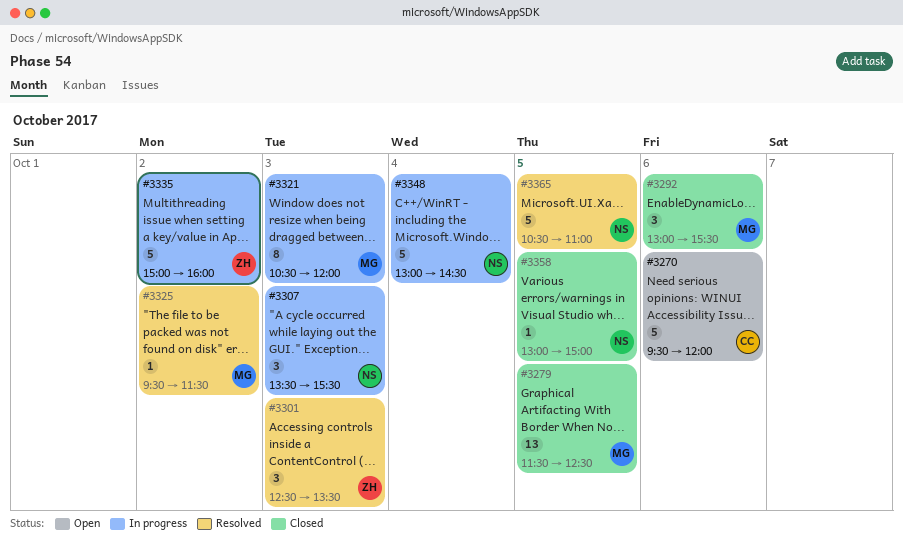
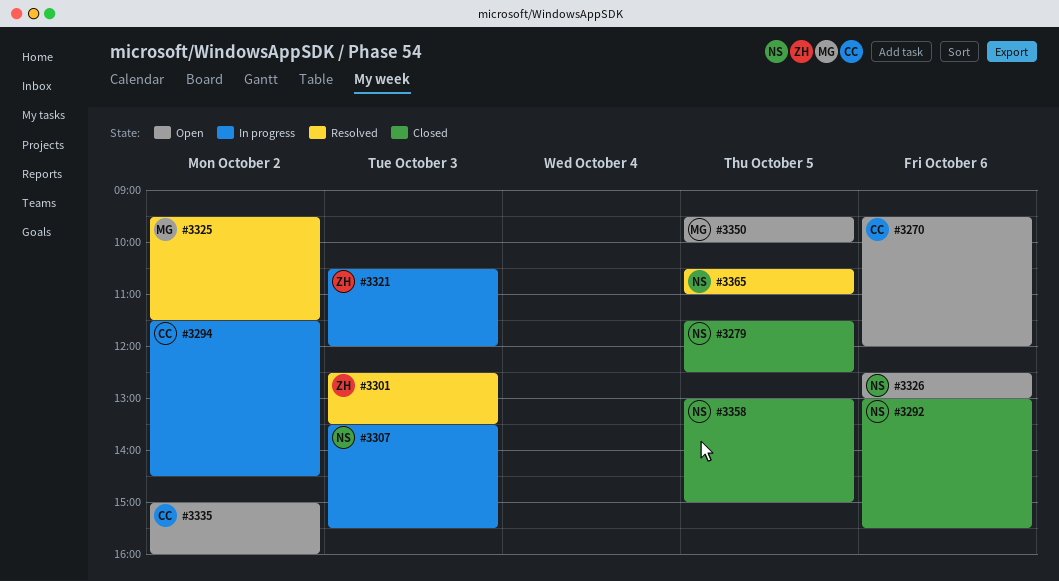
#3279, owner: MG -> NS
#3292, owner: MG -> NS
#3294: none -> present
#3321, owner: MG -> ZH
#3326: none -> present
#3335, status: In progress -> Open
#3335, owner: ZH -> CC
#3348: present -> none
#3350: none -> present

